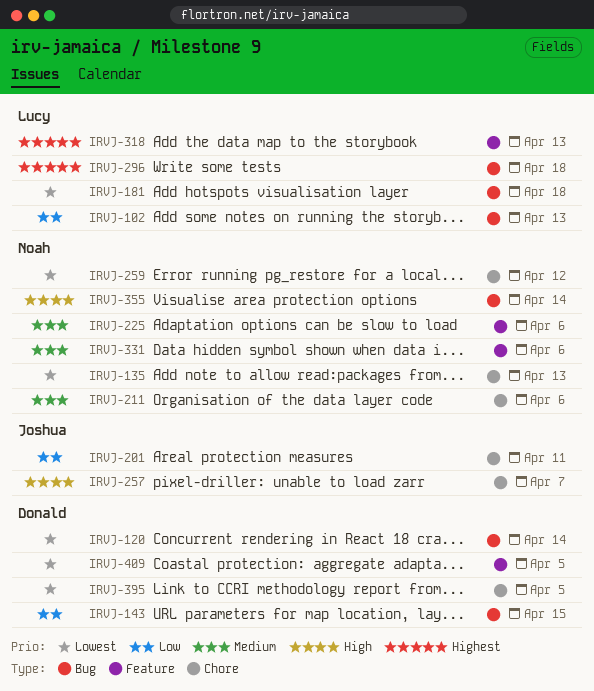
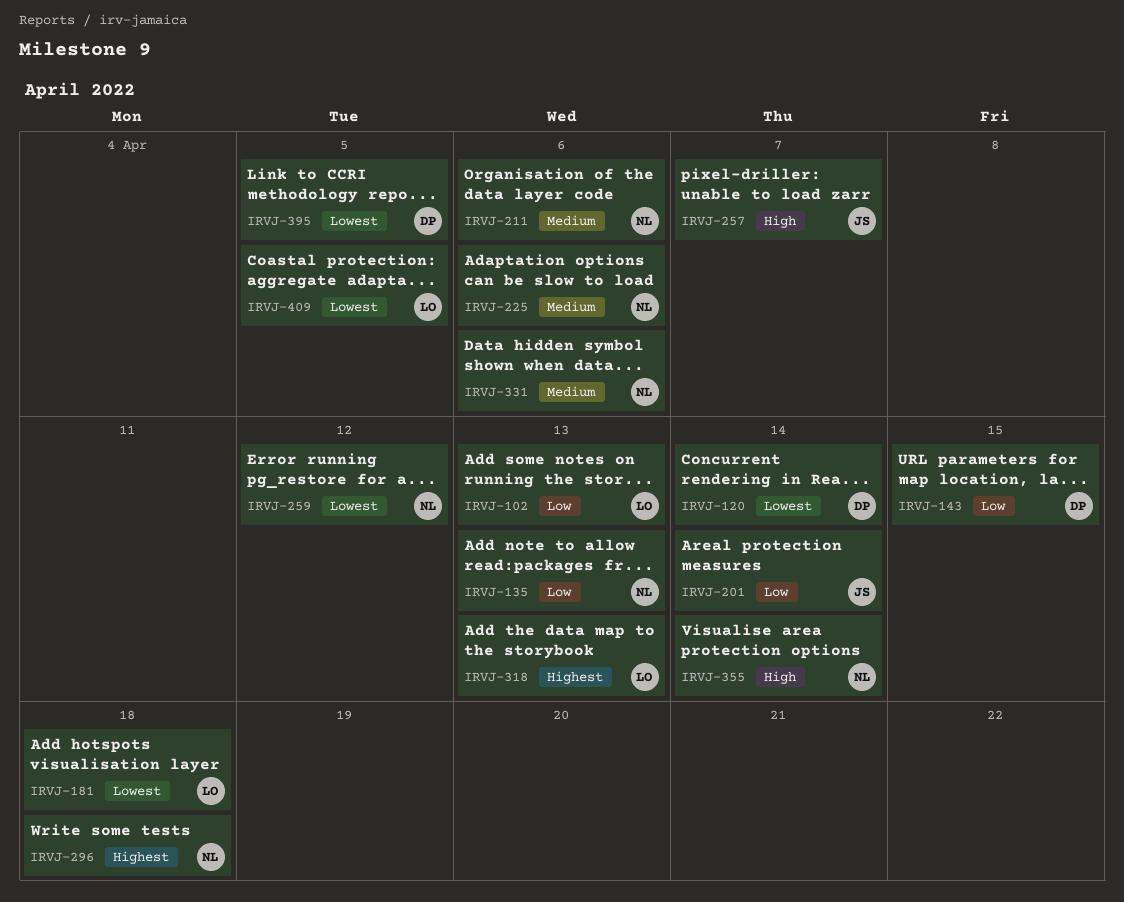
IRVJ-135, priority: Lowest -> Low
IRVJ-201, due: Apr 11 -> Apr 14
IRVJ-296, owner: Lucy -> Noah
IRVJ-409, owner: Donald -> Lucy

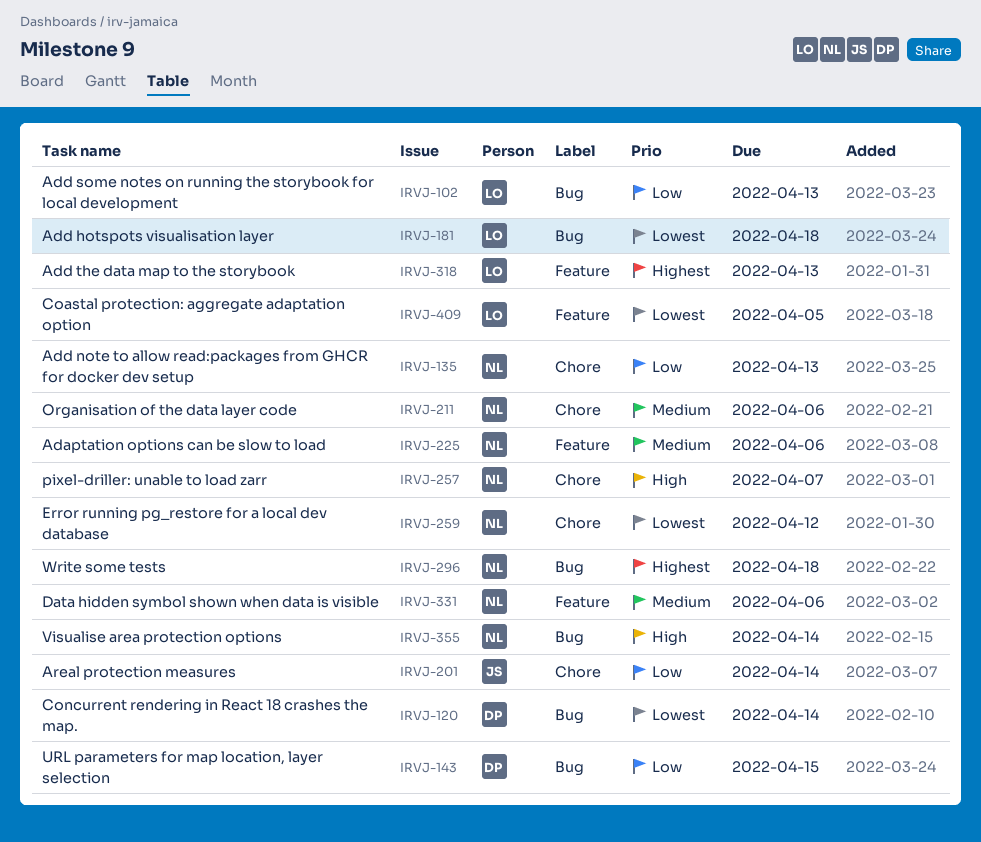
IRVJ-257, owner: JS -> NL
IRVJ-395: present -> none

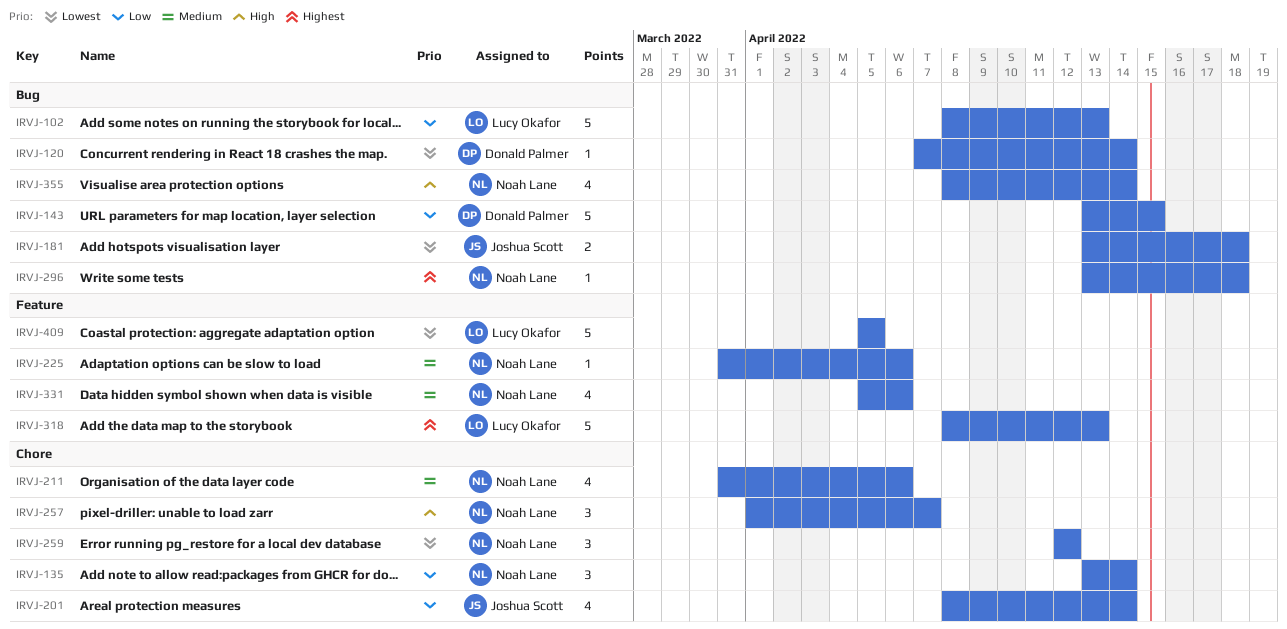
IRVJ-135, due: Apr 13 -> Apr 14
IRVJ-181, owner: Lucy Okafor -> Joshua Scott

